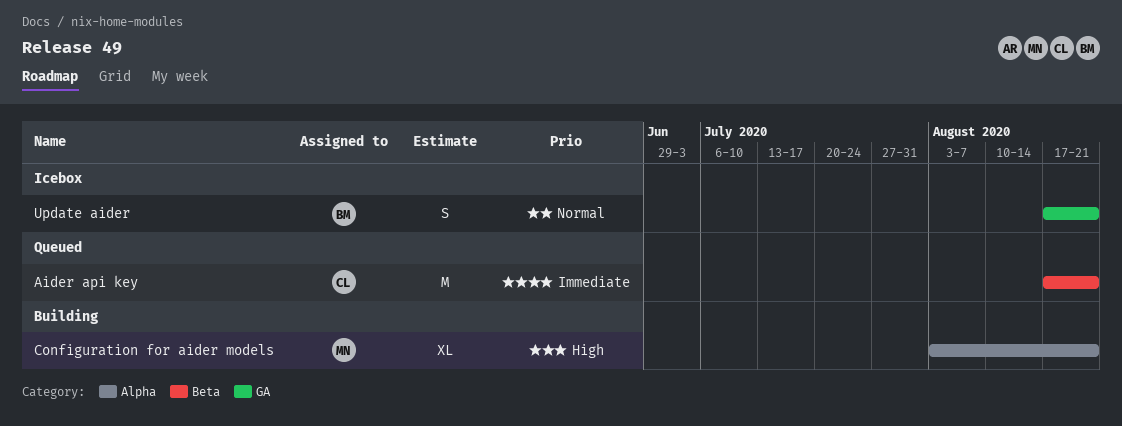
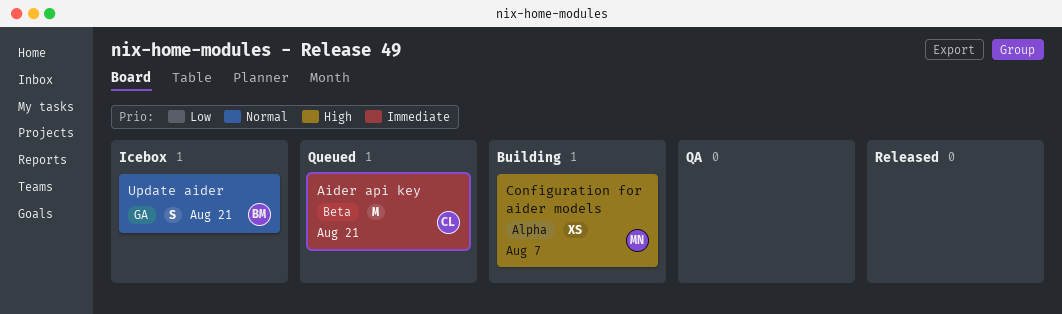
Configuration for aider models, estimate: XL -> XS
Configuration for aider models, due: Aug 21 -> Aug 7

